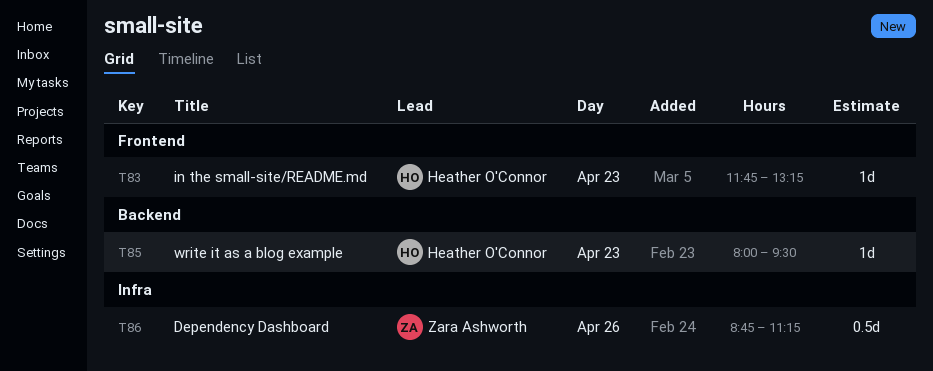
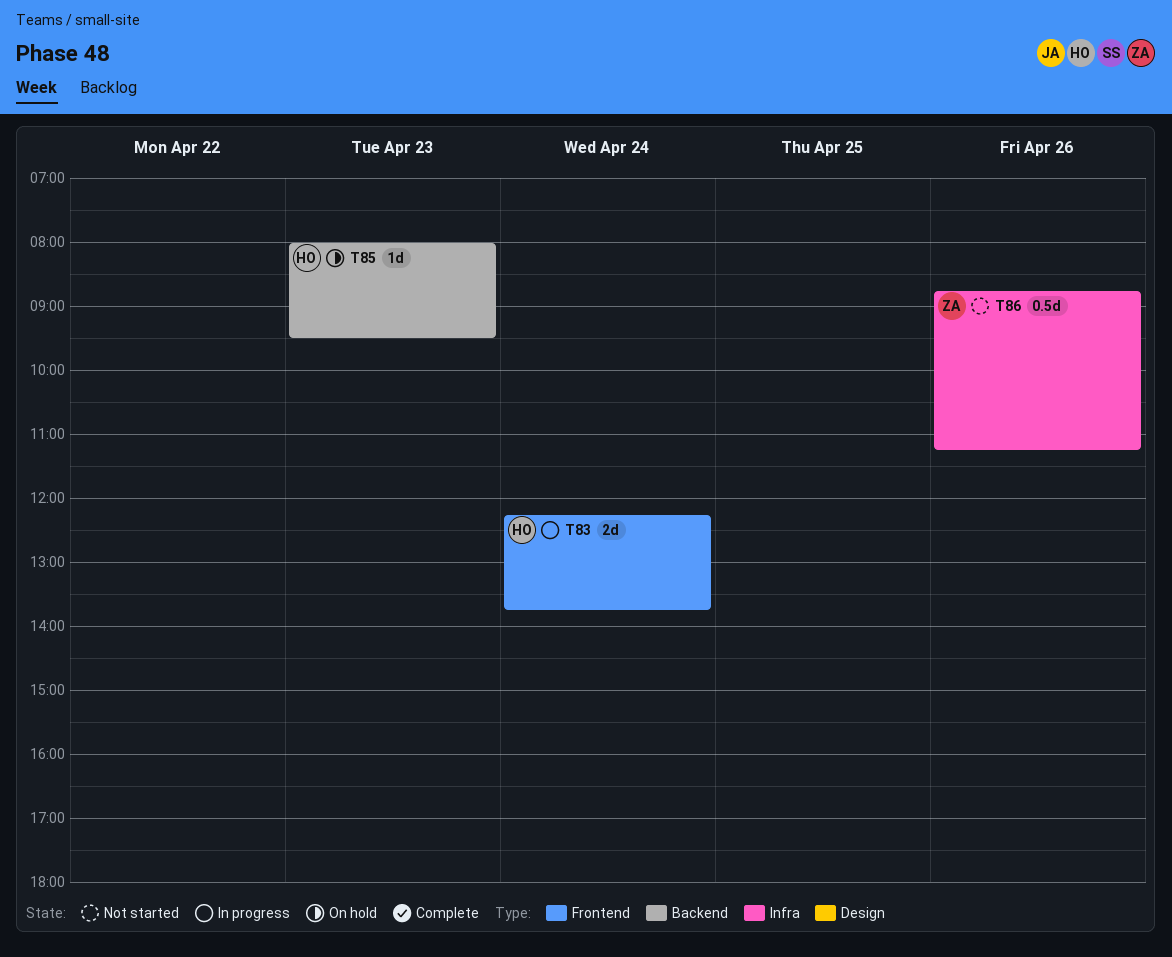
T83, estimate: 1d -> 2d
T83, day: Apr 23 -> Apr 24
T83, begins: 11:45 -> 12:15
T83, ends: 13:15 -> 13:45

